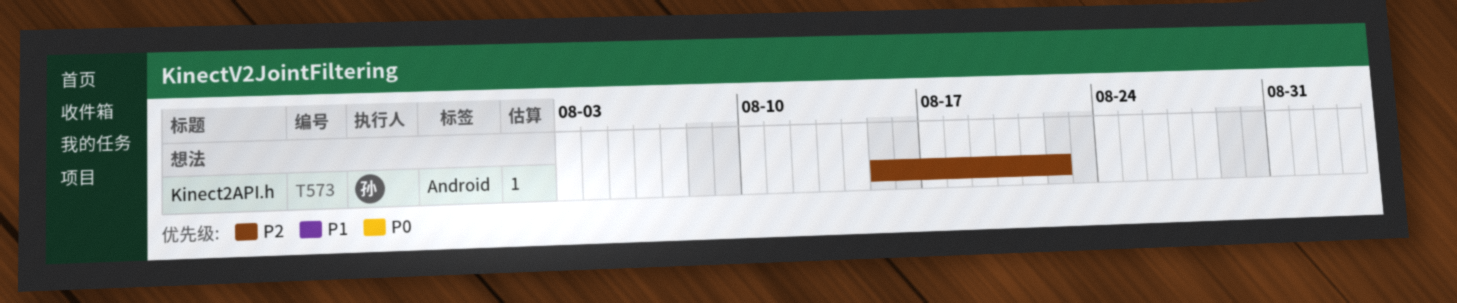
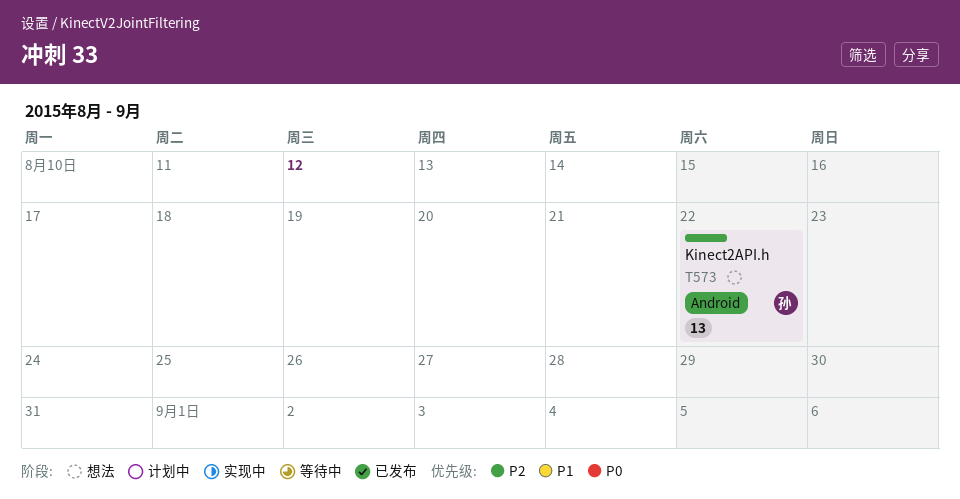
T573, estimate: 1 -> 13

